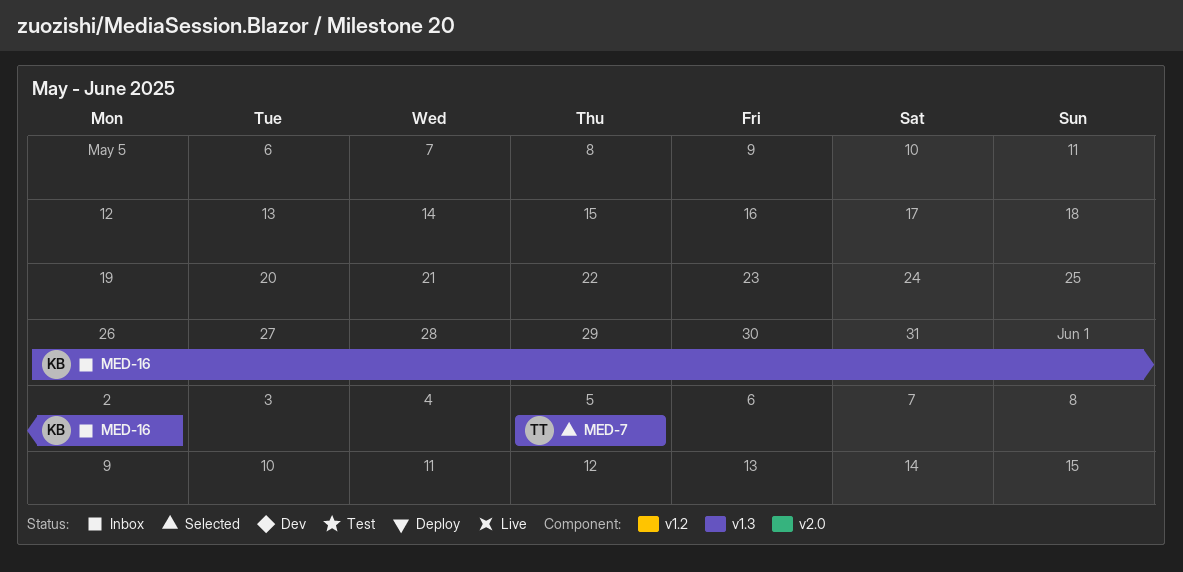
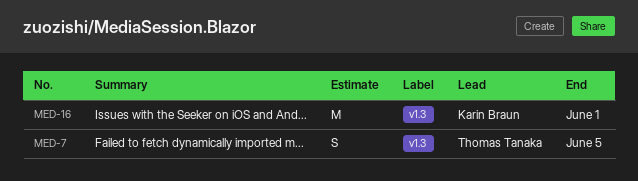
MED-16, due: Jun 2 -> Jun 1

